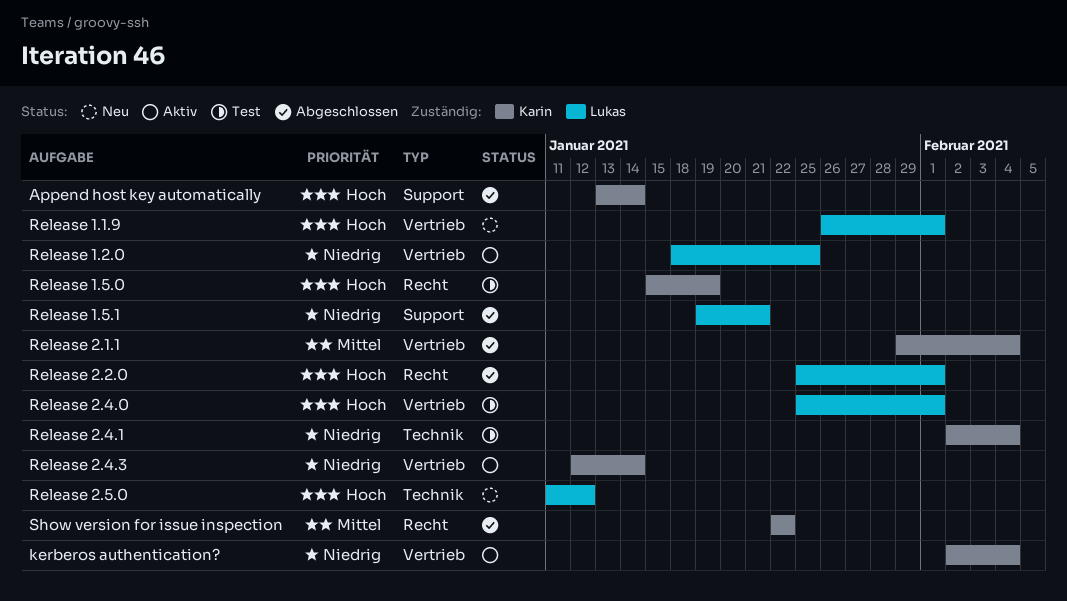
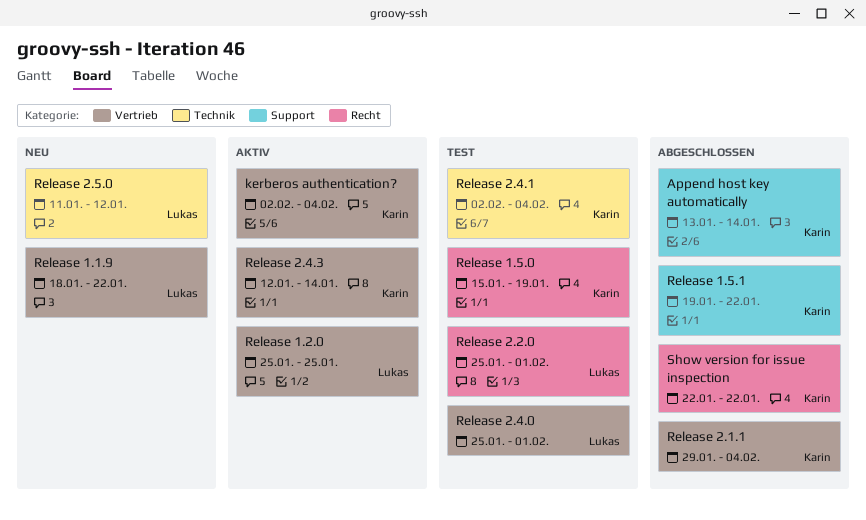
Release 1.1.9, start: Jan 26 -> Jan 18
Release 1.1.9, due: Feb 1 -> Jan 22
Release 1.2.0, start: Jan 18 -> Jan 25
Release 1.5.1, owner: Lukas -> Karin
Release 1.5.1, due: Jan 21 -> Jan 22
Release 2.2.0, status: Abgeschlossen -> Test

